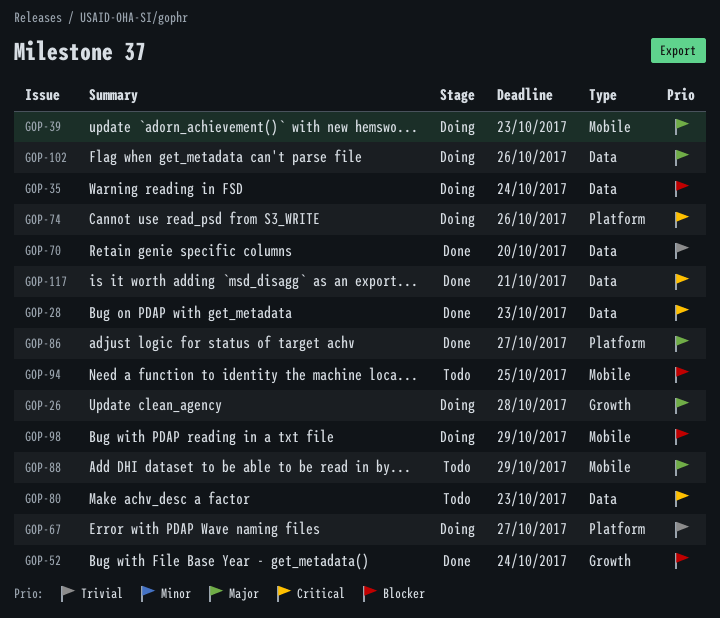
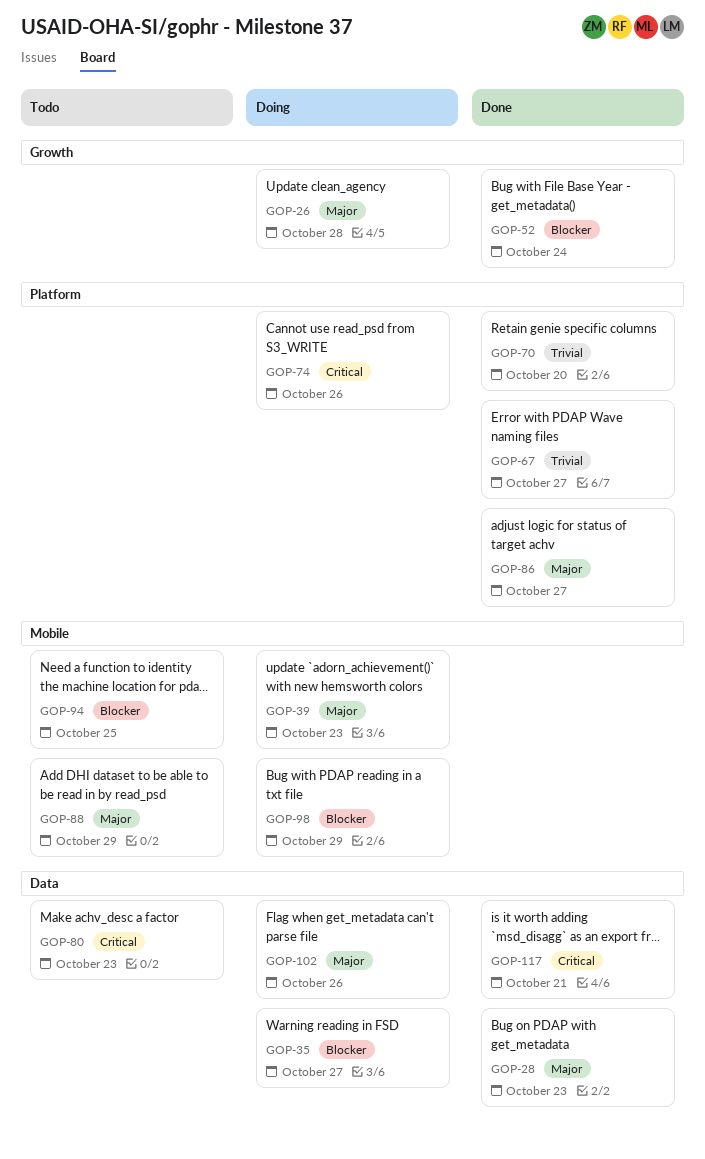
GOP-28, priority: Critical -> Major
GOP-35, due: Oct 24 -> Oct 27
GOP-67, status: Doing -> Done
GOP-70, label: Data -> Platform

